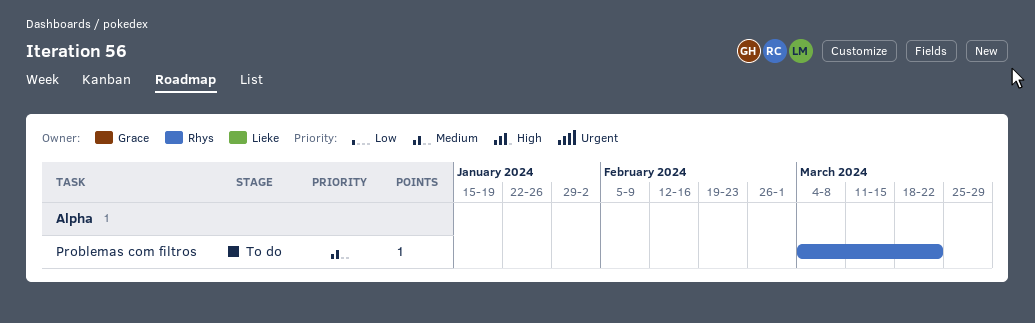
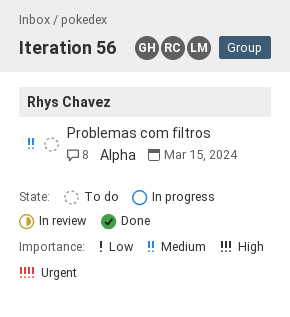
Problemas com filtros, due: Mar 22 -> Mar 15

